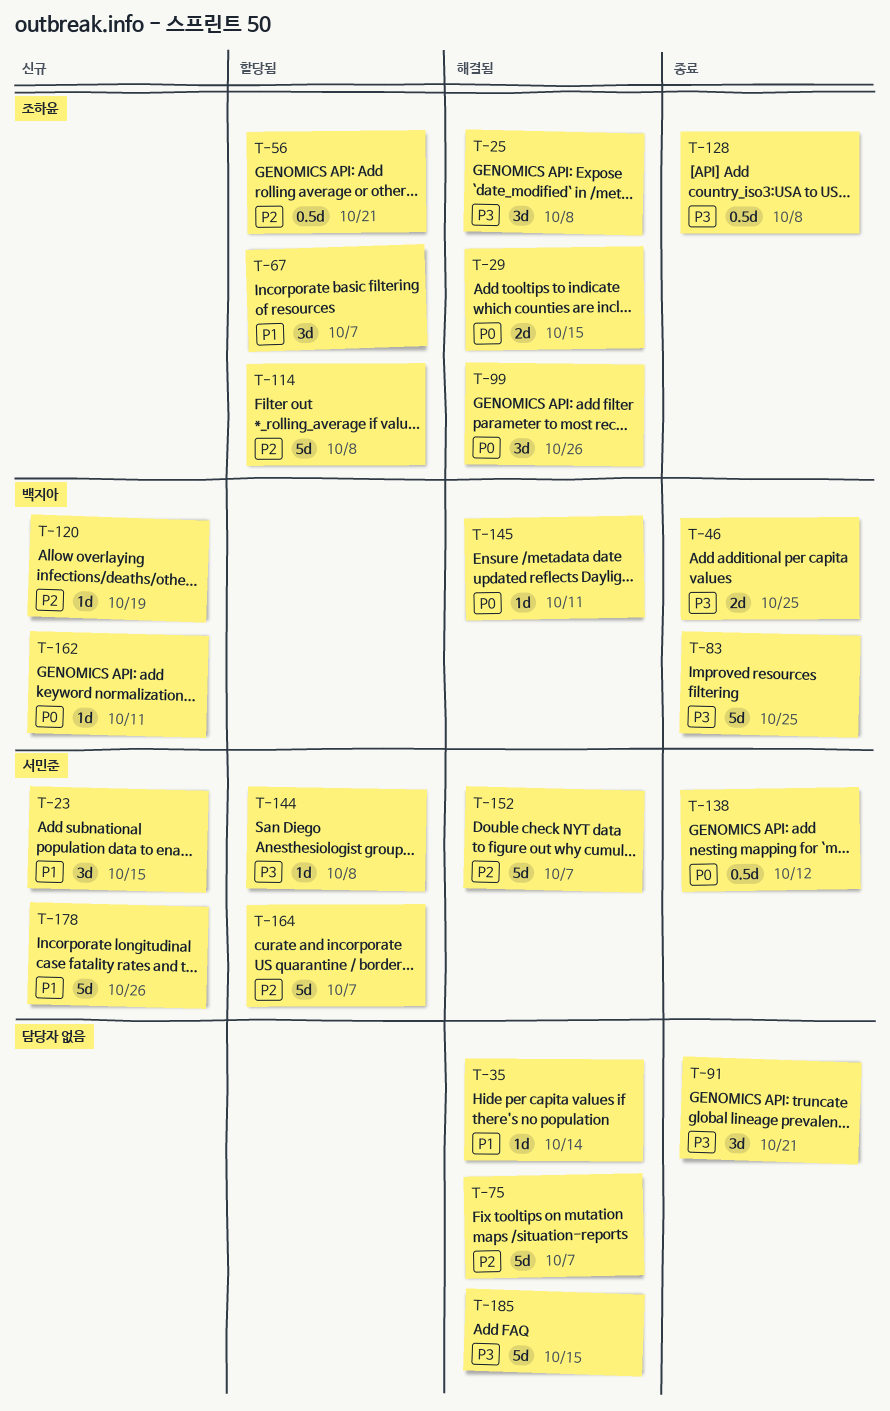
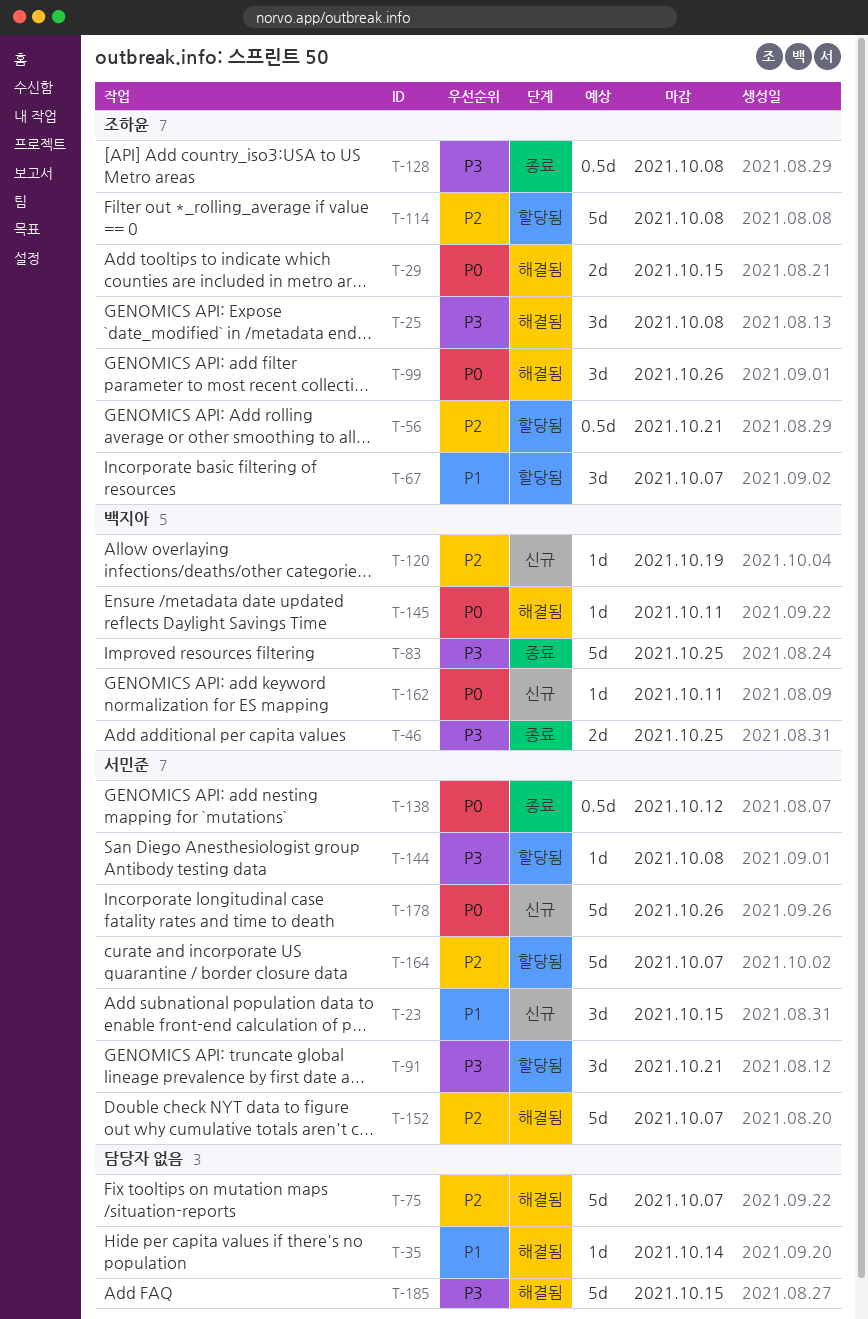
T-91, status: 종료 -> 할당됨
T-91, owner: none -> 서민준
T-178, priority: P1 -> P0

